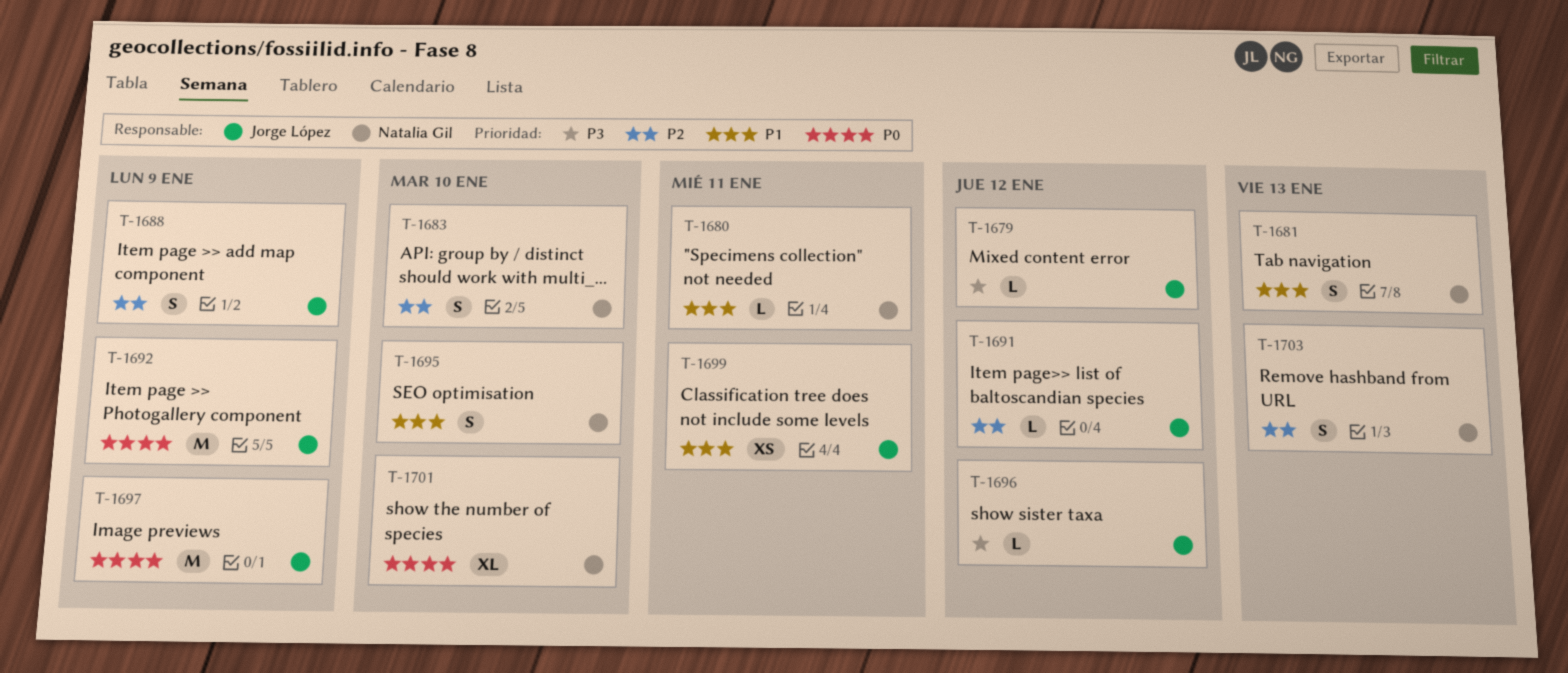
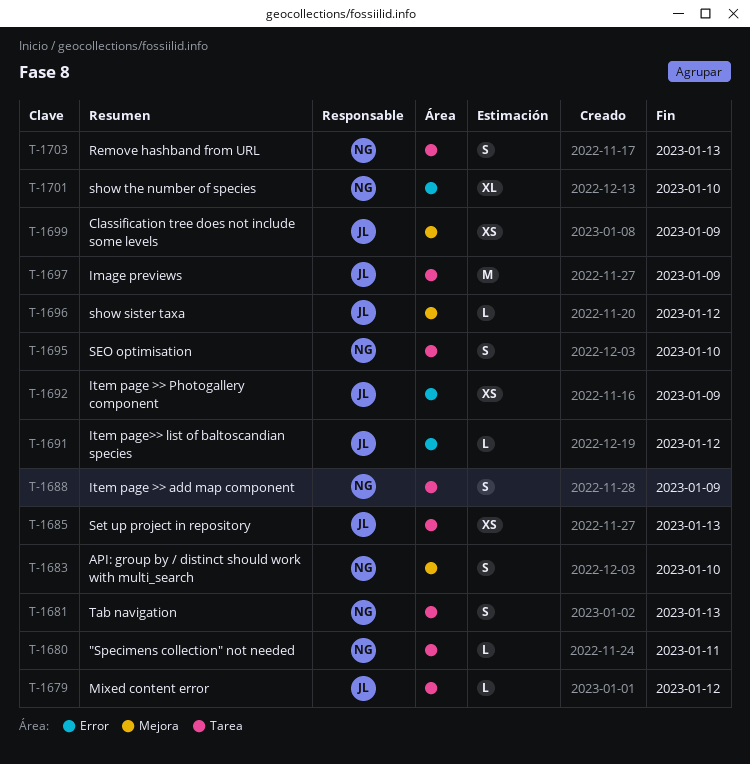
T-1685: none -> present
T-1688, owner: Jorge López -> Natalia Gil
T-1692, estimate: M -> XS
T-1699, due: Jan 11 -> Jan 9

